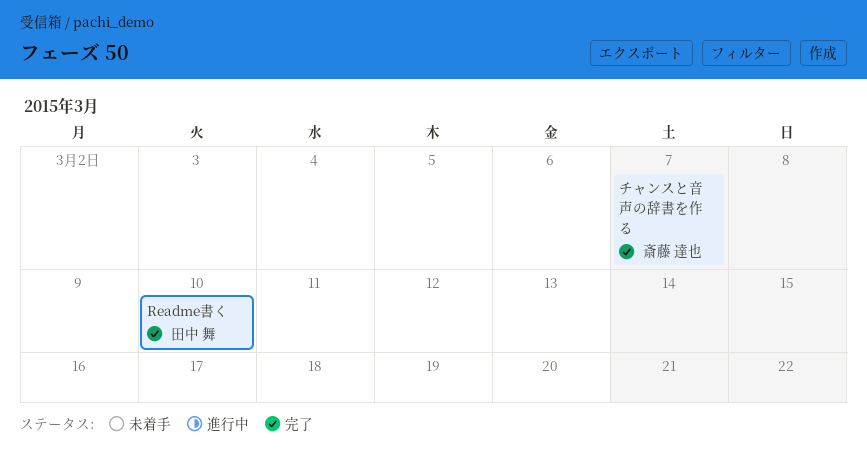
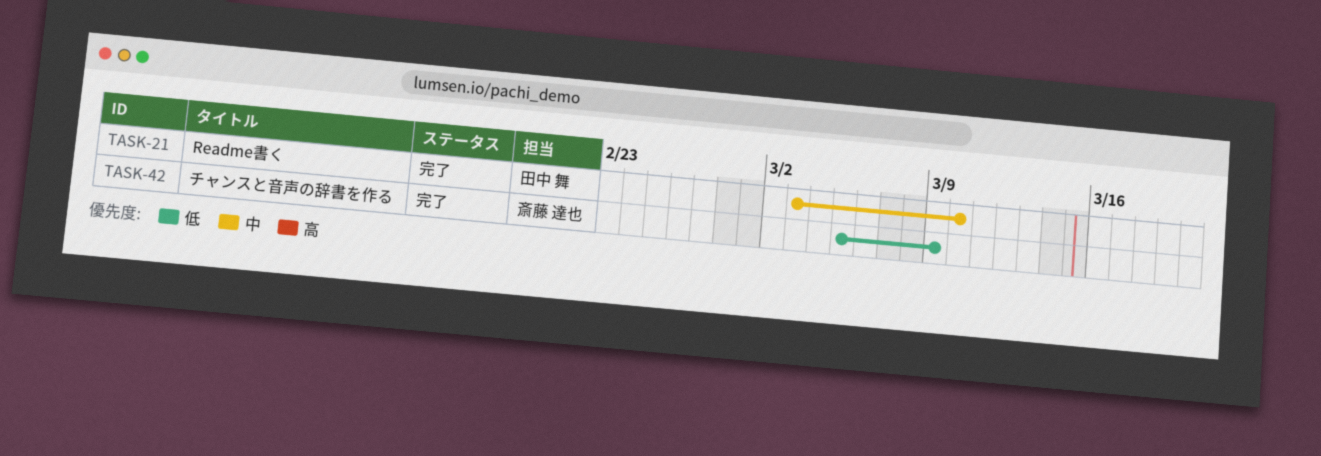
チャンスと音声の辞書を作る, due: Mar 7 -> Mar 9

